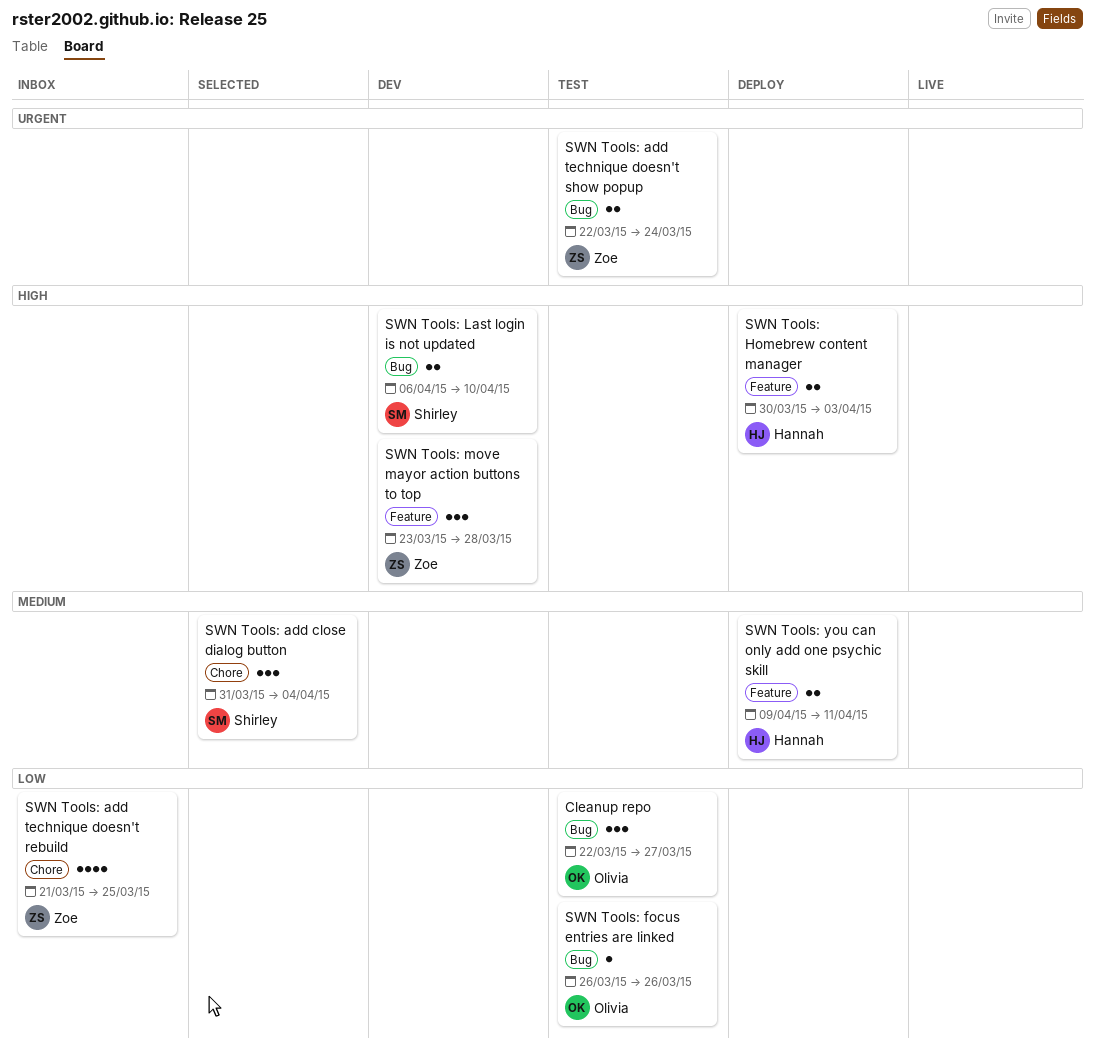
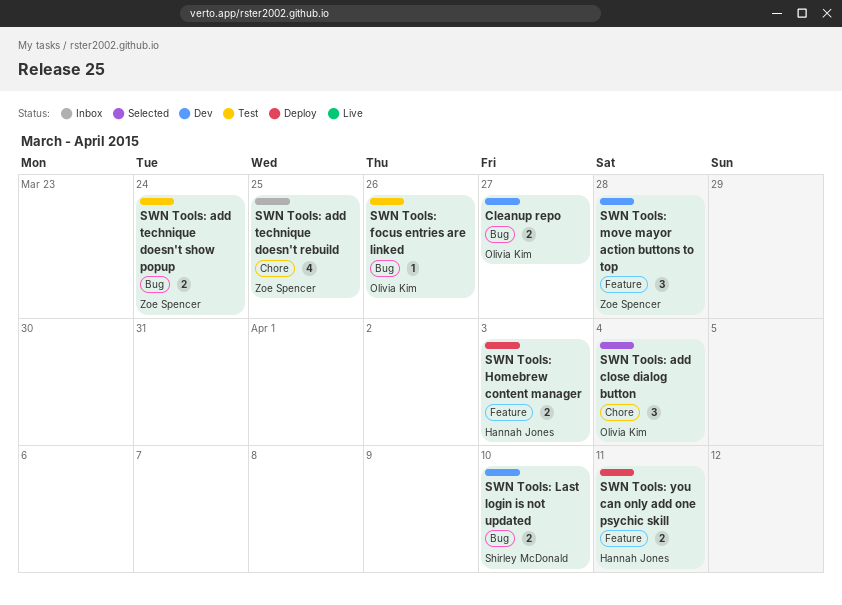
Cleanup repo, status: Test -> Dev
Cleanup repo, estimate: 3 -> 2
SWN Tools: add close dialog button, owner: Shirley McDonald -> Olivia Kim

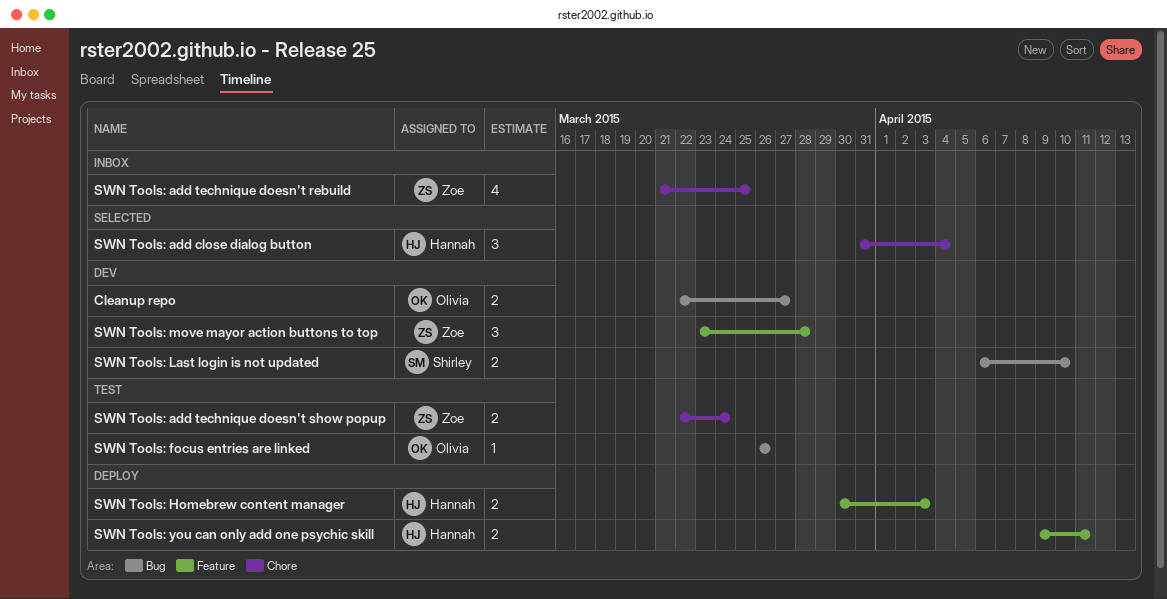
SWN Tools: add close dialog button, owner: Olivia Kim -> Hannah Jones
SWN Tools: add technique doesn't show popup, label: Bug -> Chore

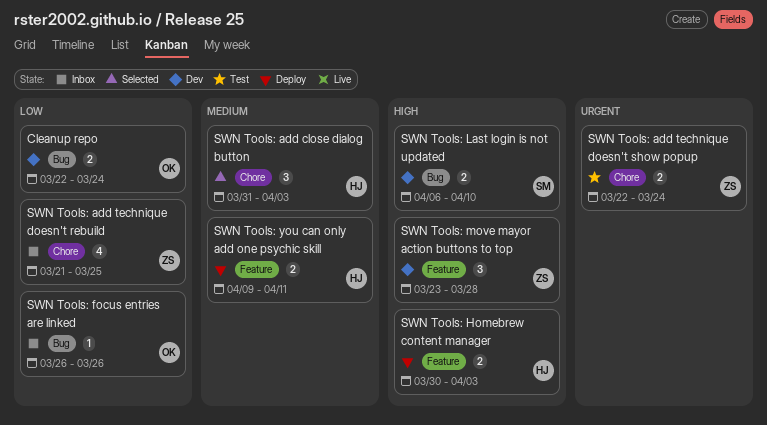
Cleanup repo, due: Mar 27 -> Mar 24
SWN Tools: add close dialog button, due: Apr 4 -> Apr 3
SWN Tools: focus entries are linked, status: Test -> Inbox

